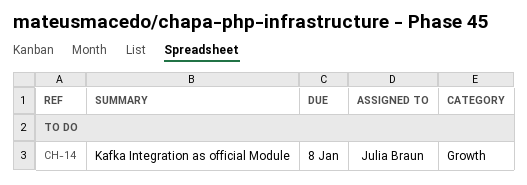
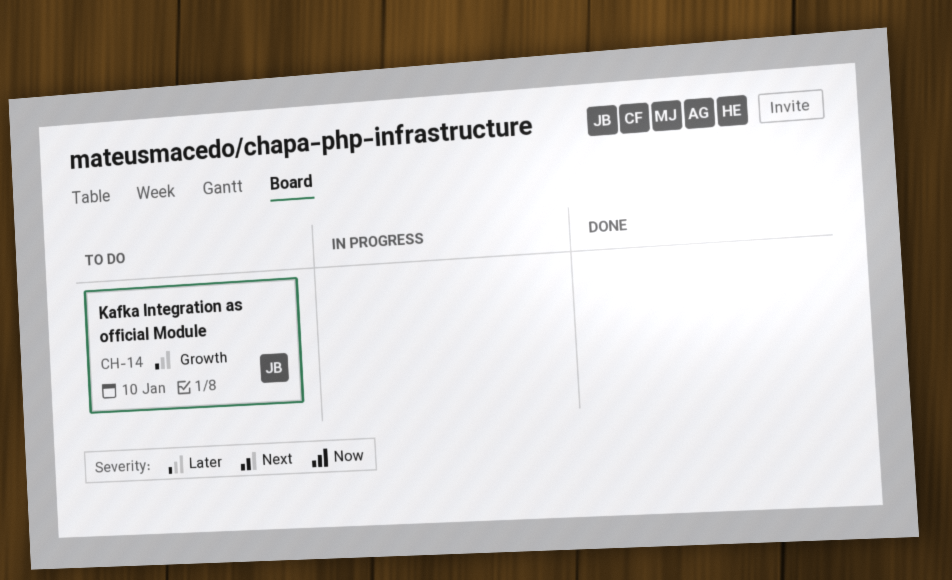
CH-14, due: Jan 8 -> Jan 10

